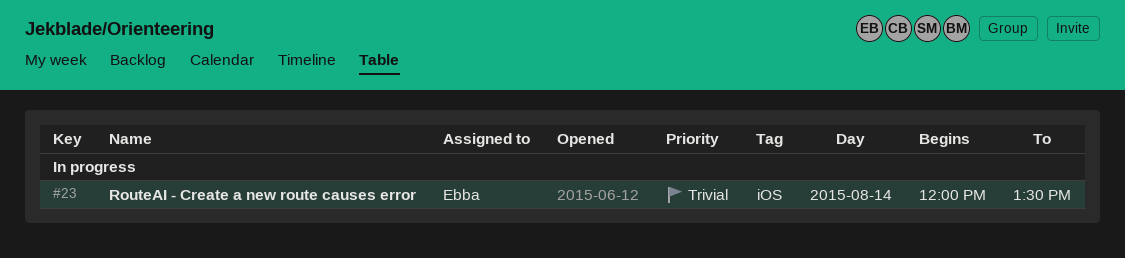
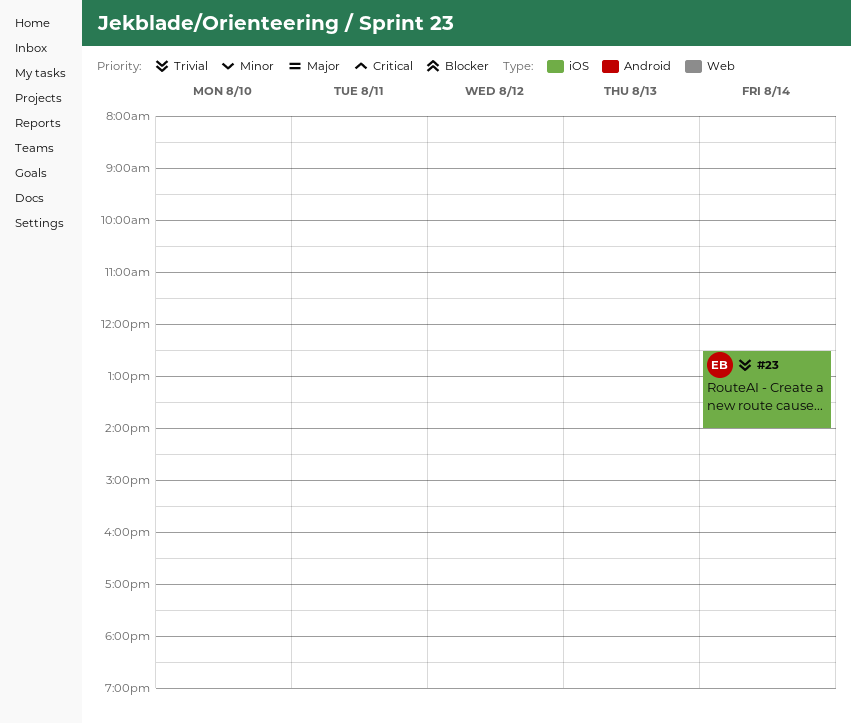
#23, begins: 12:00 -> 12:30
#23, ends: 13:30 -> 14:00

